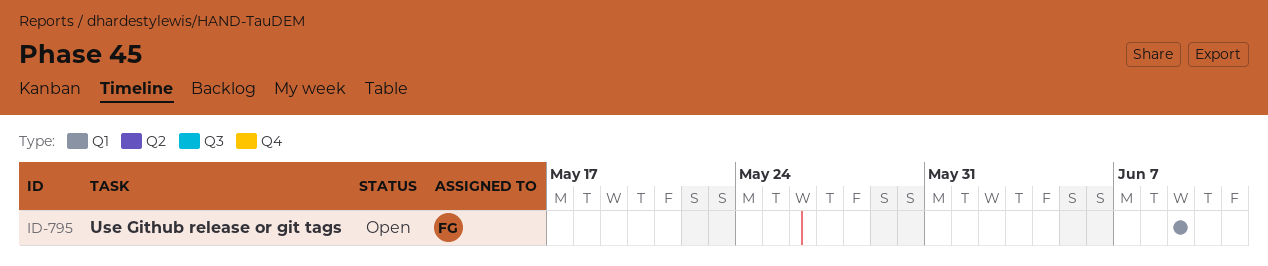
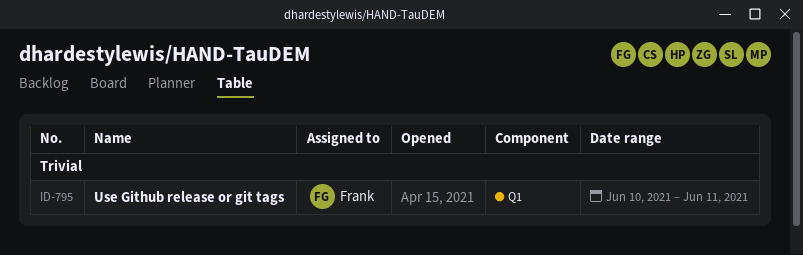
ID-795, start: Jun 9 -> Jun 10
ID-795, due: Jun 9 -> Jun 11

